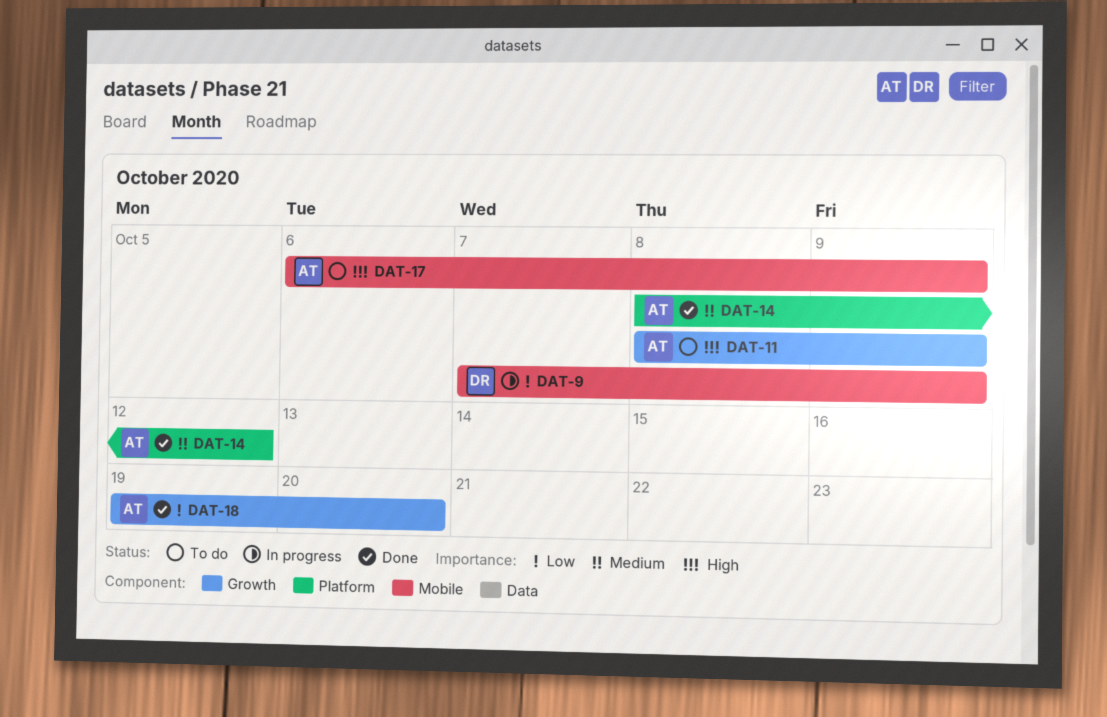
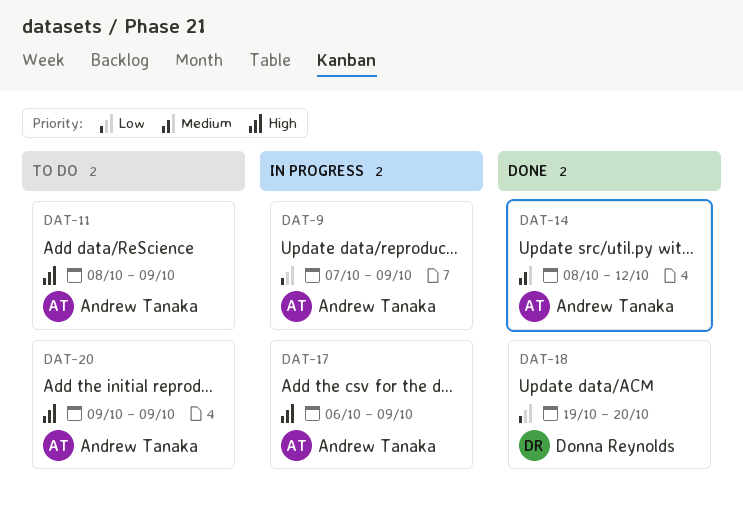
DAT-9, owner: Donna Reynolds -> Andrew Tanaka
DAT-17, status: To do -> In progress
DAT-18, owner: Andrew Tanaka -> Donna Reynolds
DAT-20: none -> present

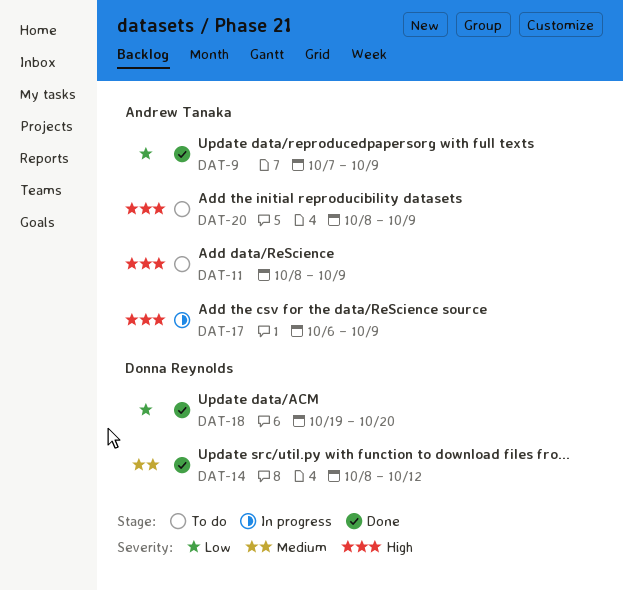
DAT-9, status: In progress -> Done
DAT-14, owner: Andrew Tanaka -> Donna Reynolds
DAT-20, start: Oct 9 -> Oct 8

